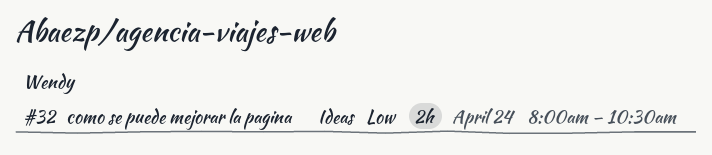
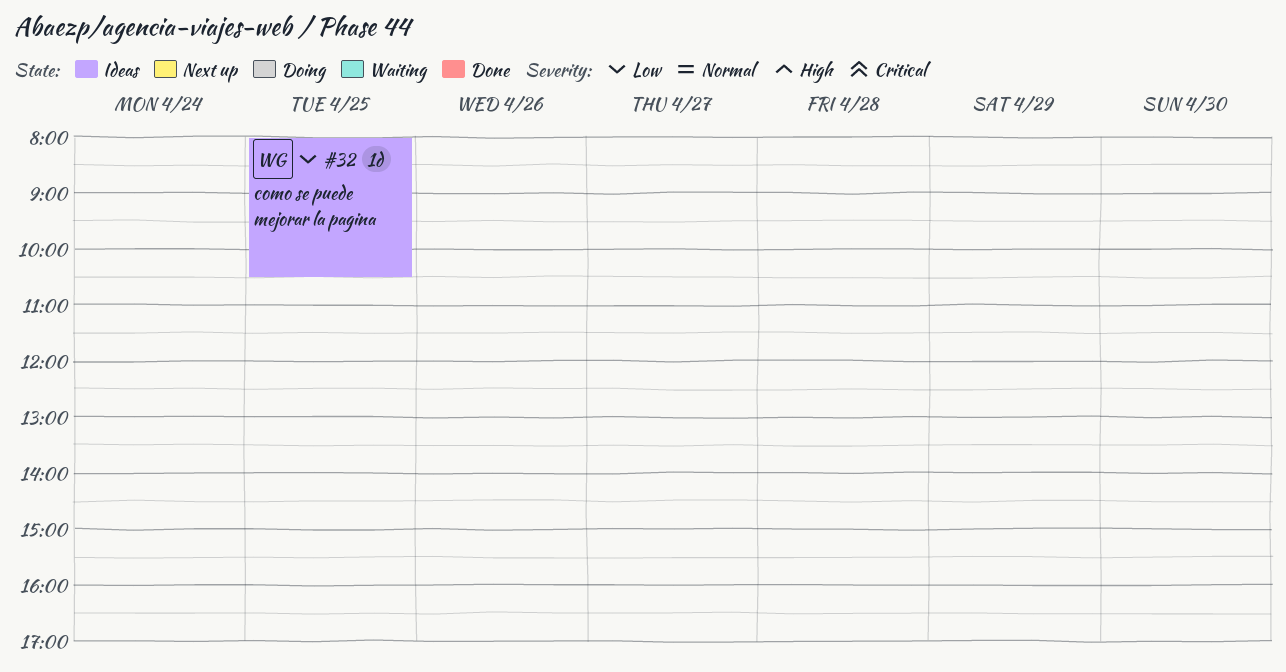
#32, estimate: 2h -> 1d
#32, day: Apr 24 -> Apr 25

